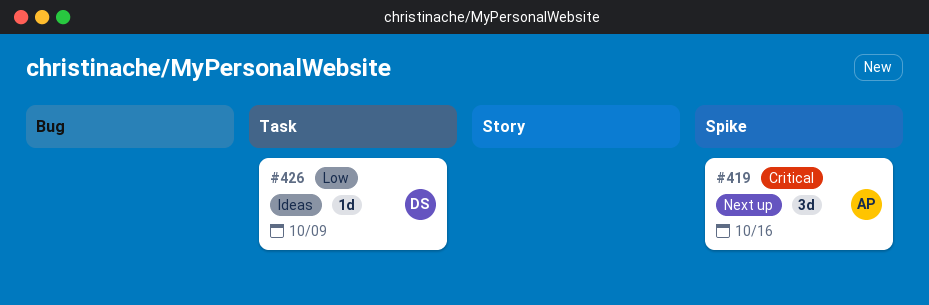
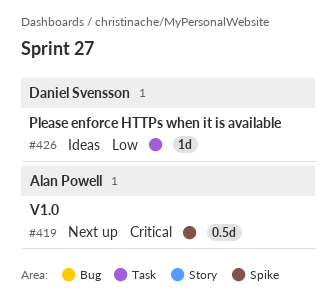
#419, estimate: 3d -> 0.5d

